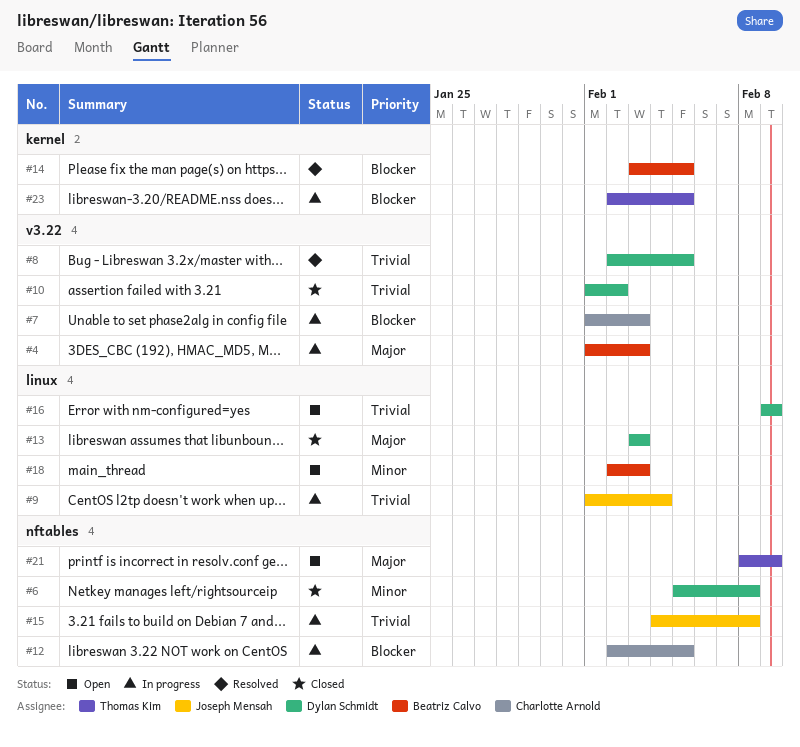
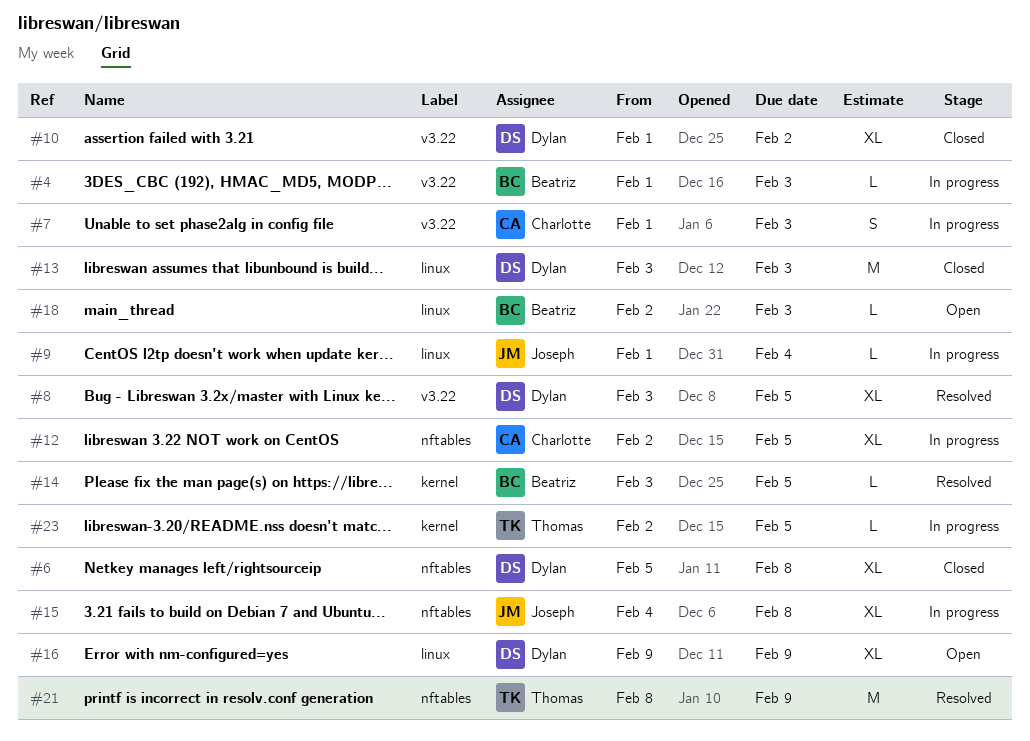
#8, start: Feb 2 -> Feb 3
#21, status: Open -> Resolved

